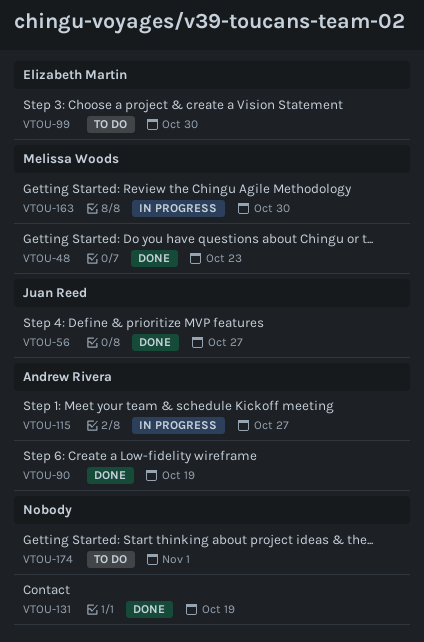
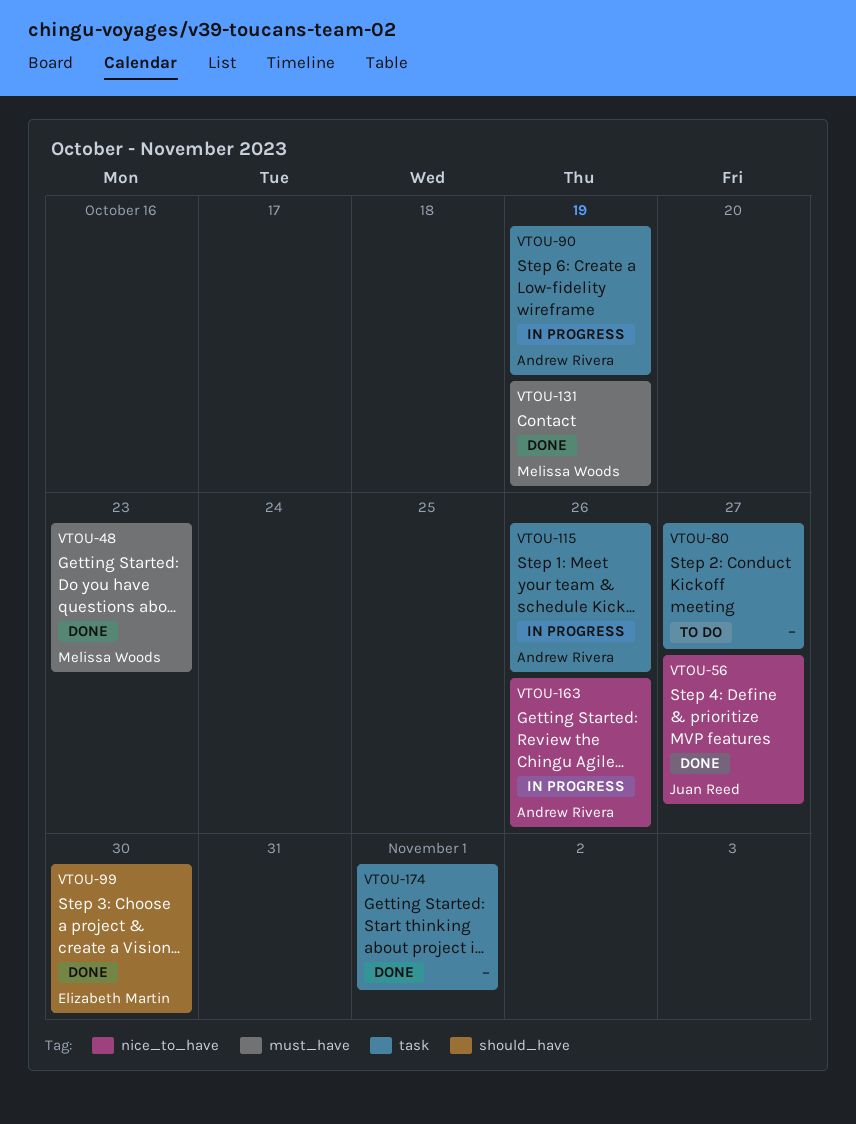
VTOU-80: none -> present
VTOU-90, status: Done -> In progress
VTOU-99, status: To do -> Done
VTOU-115, due: Oct 27 -> Oct 26
VTOU-131, owner: none -> Melissa Woods
VTOU-163, owner: Melissa Woods -> Andrew Rivera
VTOU-163, due: Oct 30 -> Oct 26
VTOU-174, status: To do -> Done

